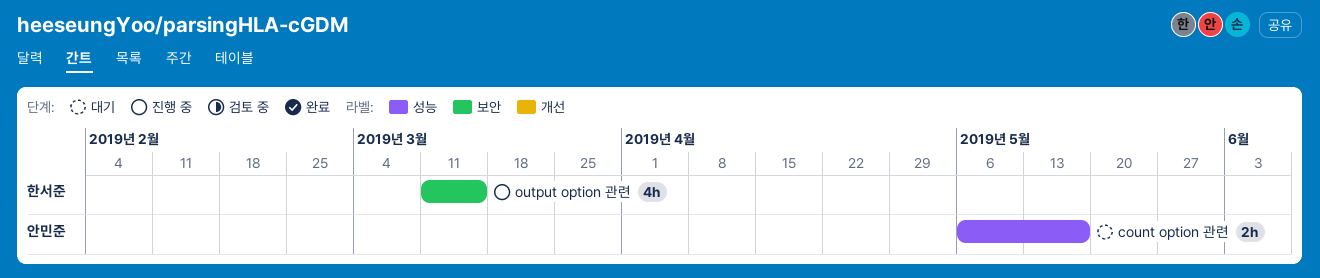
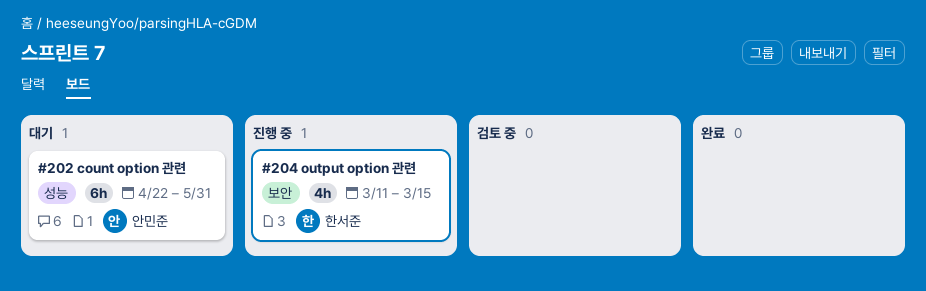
count option 관련, estimate: 2h -> 6h
count option 관련, start: May 6 -> Apr 22
count option 관련, due: May 17 -> May 31

